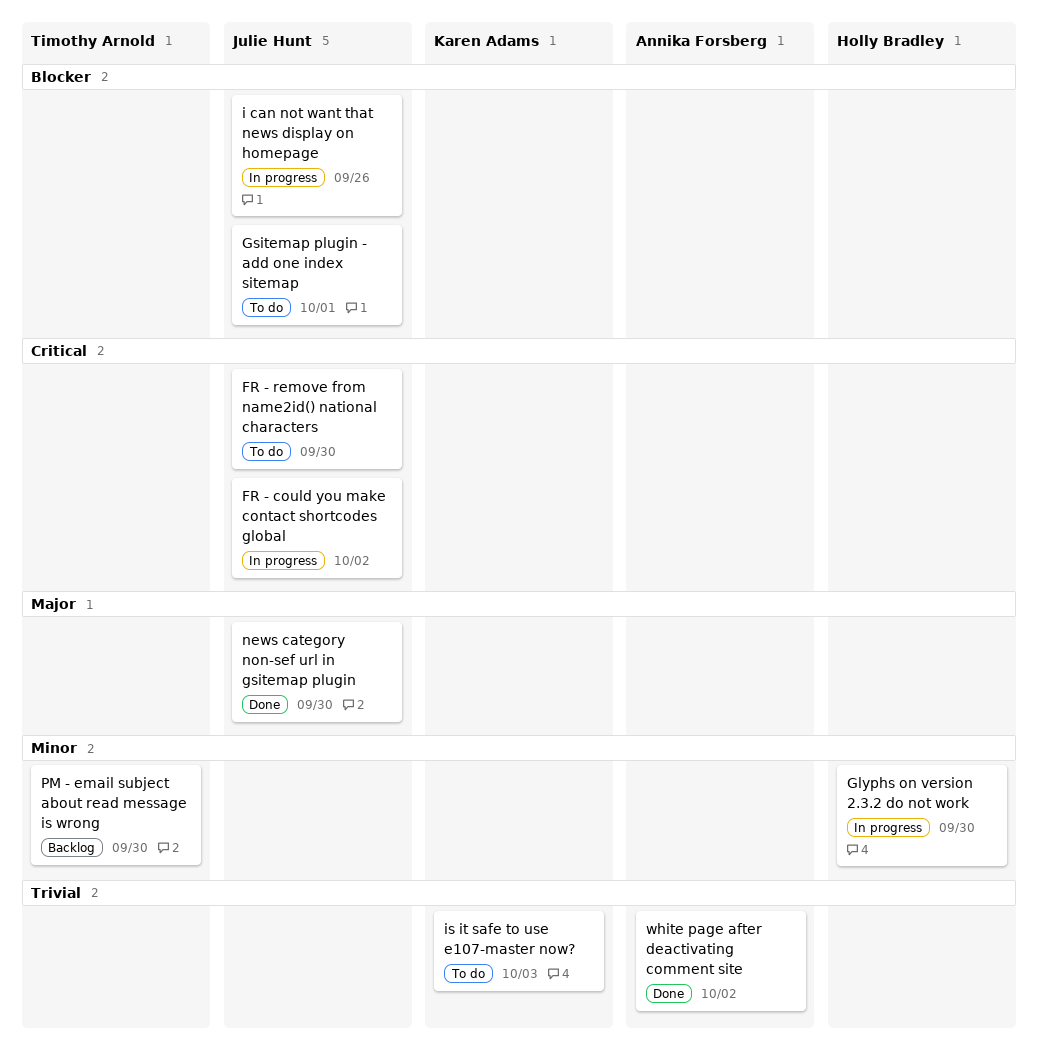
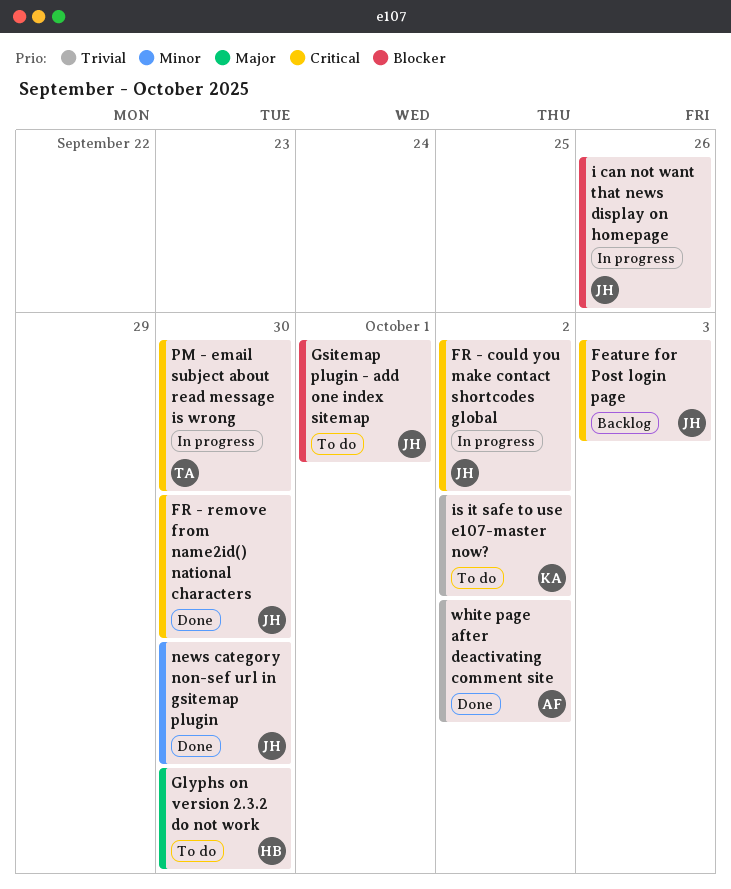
Feature for Post login page: none -> present
FR - remove from name2id() national characters, status: To do -> Done
Glyphs on version 2.3.2 do not work, status: In progress -> To do
Glyphs on version 2.3.2 do not work, priority: Minor -> Major
is it safe to use e107-master now?, due: Oct 3 -> Oct 2
news category non-sef url in gsitemap plugin, priority: Major -> Minor
PM - email subject about read message is wrong, status: Backlog -> In progress
PM - email subject about read message is wrong, priority: Minor -> Critical

